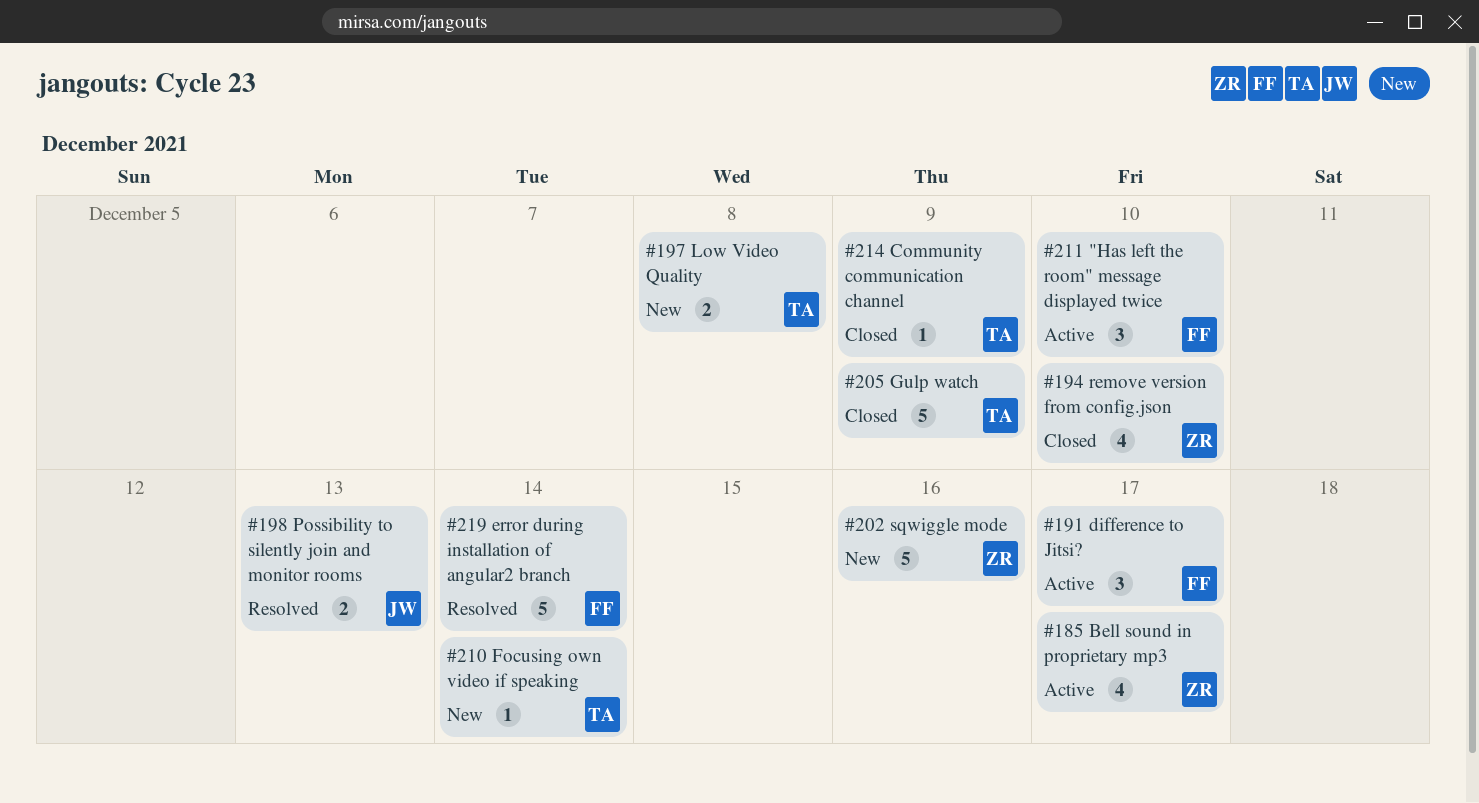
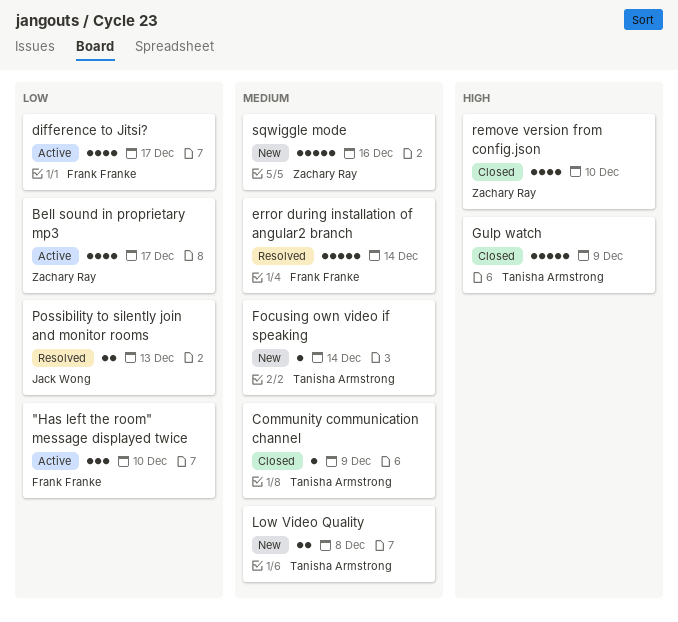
difference to Jitsi?, estimate: 3 -> 4

